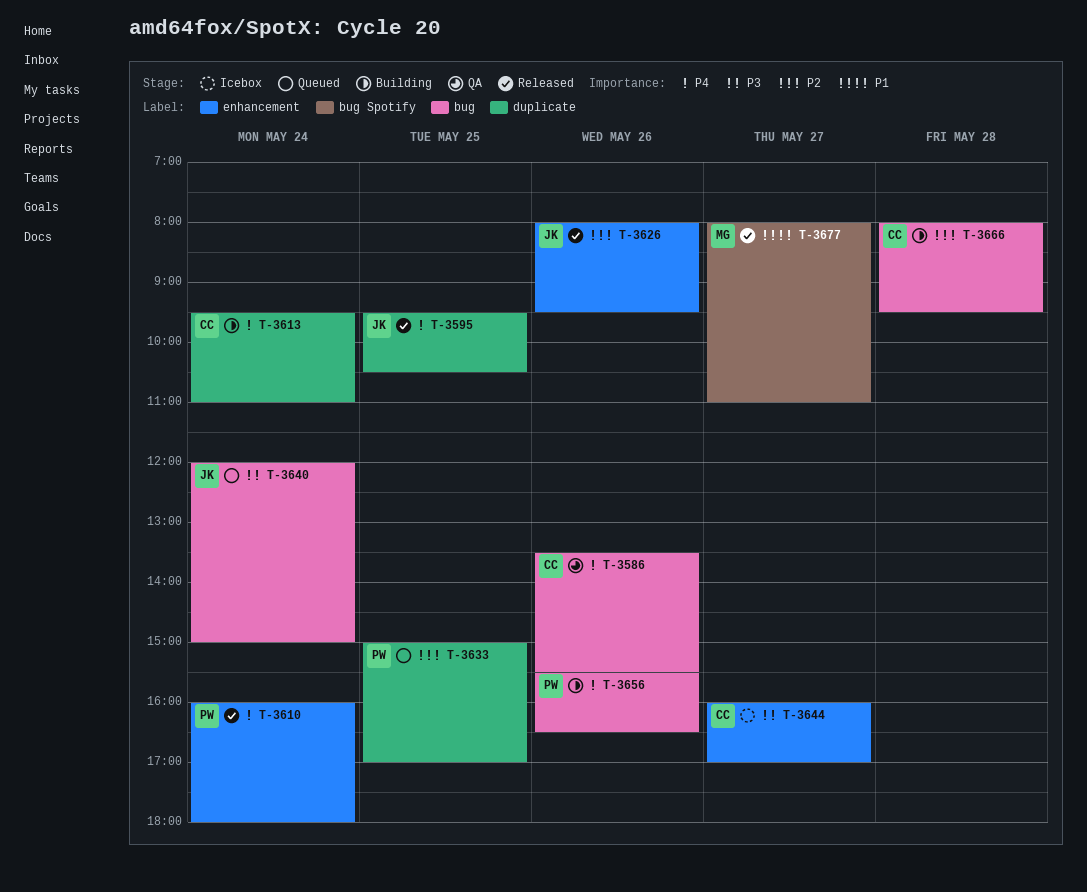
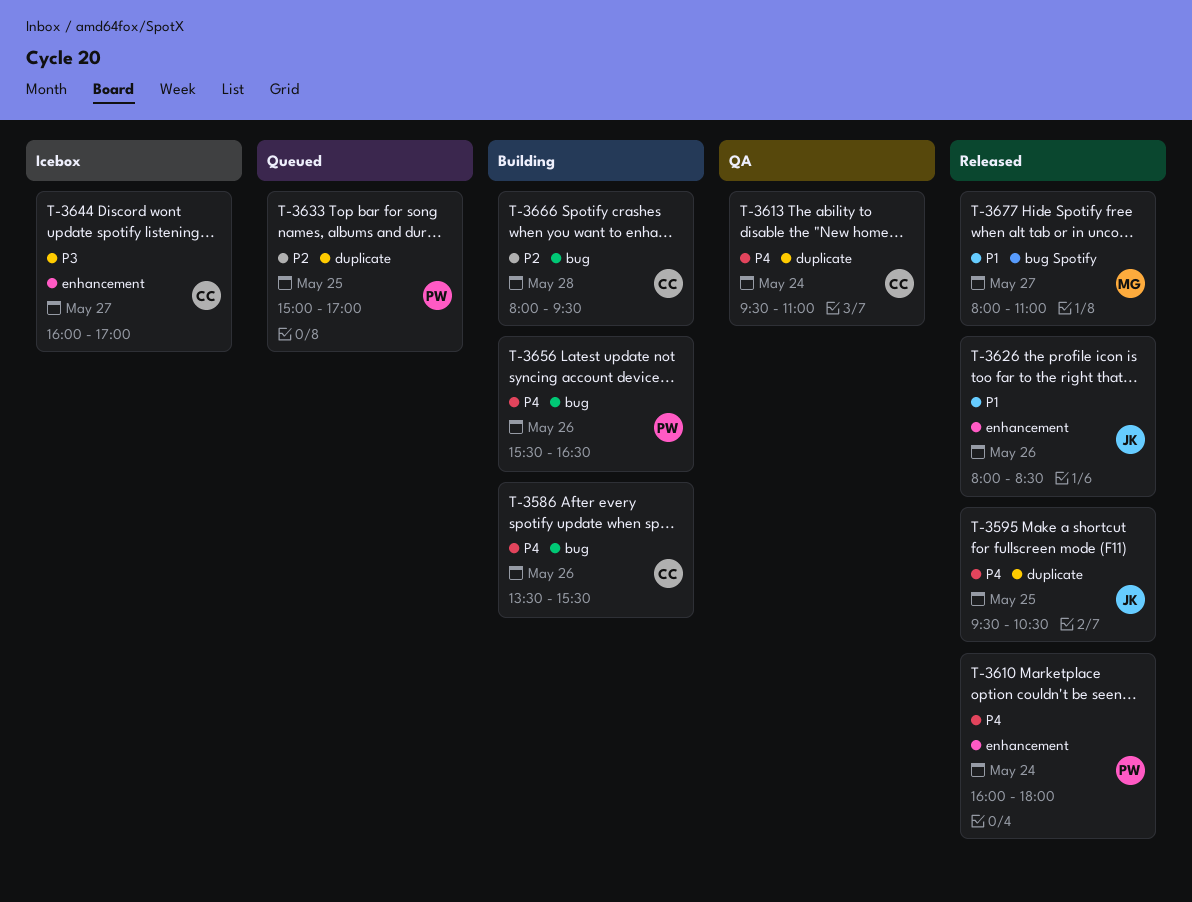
T-3586, status: QA -> Building
T-3613, status: Building -> QA
T-3626, priority: P2 -> P1
T-3626, ends: 09:30 -> 08:30
T-3640: present -> none

